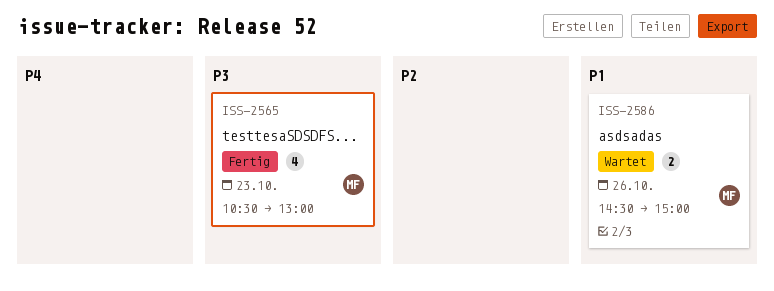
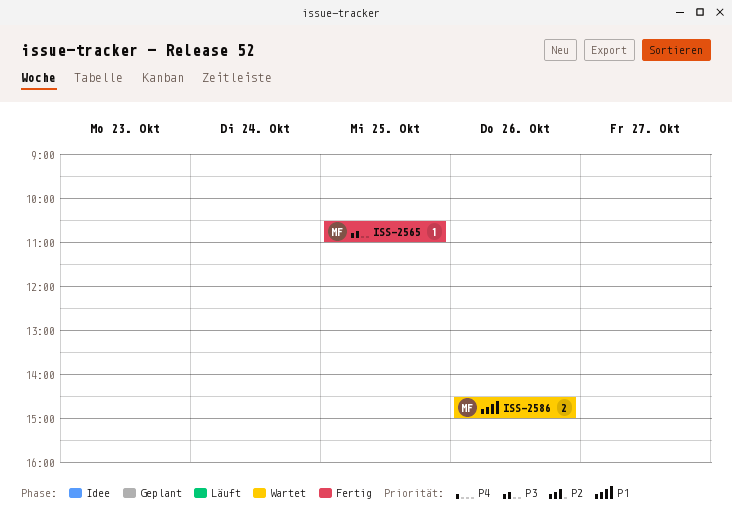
ISS-2565, estimate: 4 -> 1
ISS-2565, day: Oct 23 -> Oct 25
ISS-2565, ends: 13:00 -> 11:00

